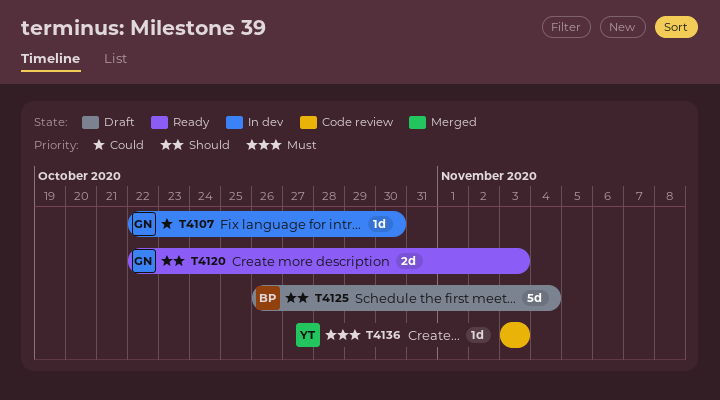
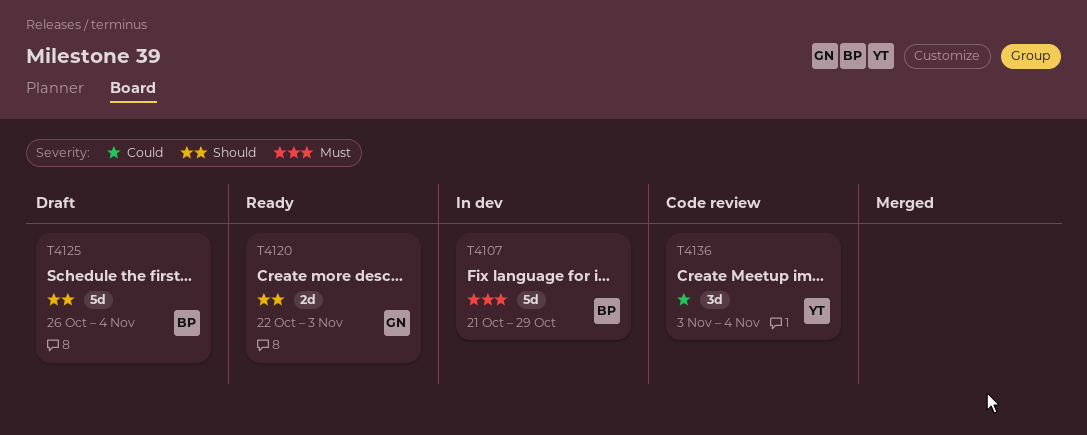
T4107, owner: GN -> BP
T4107, priority: Could -> Must
T4107, estimate: 1d -> 5d
T4107, start: Oct 22 -> Oct 21
T4107, due: Oct 30 -> Oct 29
T4136, priority: Must -> Could
T4136, estimate: 1d -> 3d
T4136, due: Nov 3 -> Nov 4

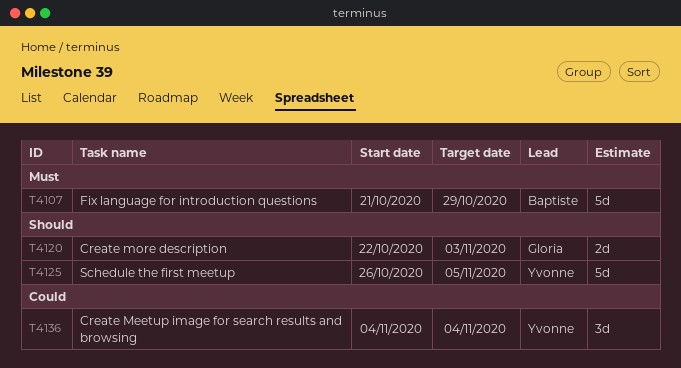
T4125, owner: Baptiste -> Yvonne
T4125, due: Nov 4 -> Nov 5
T4136, start: Nov 3 -> Nov 4

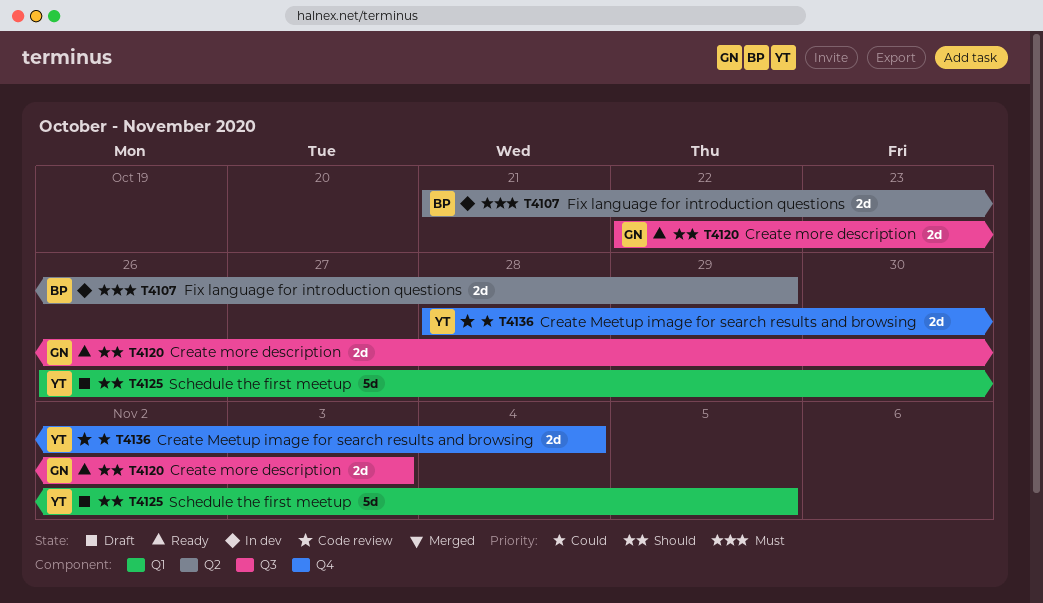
T4107, estimate: 5d -> 2d
T4136, estimate: 3d -> 2d
T4136, start: Nov 4 -> Oct 28

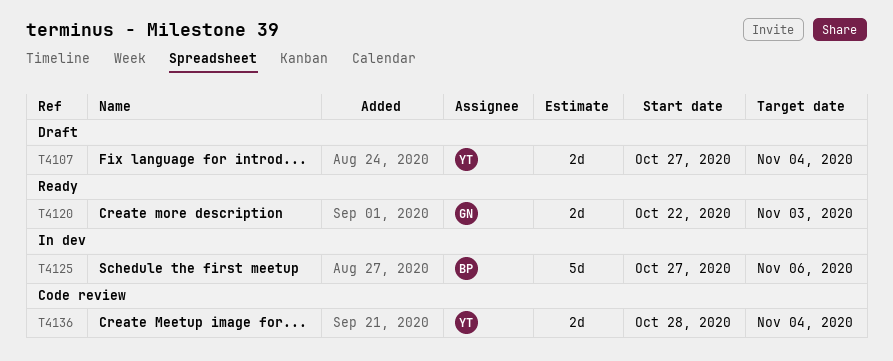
T4107, status: In dev -> Draft
T4107, owner: BP -> YT
T4107, start: Oct 21 -> Oct 27
T4107, due: Oct 29 -> Nov 4
T4125, status: Draft -> In dev
T4125, owner: YT -> BP
T4125, start: Oct 26 -> Oct 27
T4125, due: Nov 5 -> Nov 6

